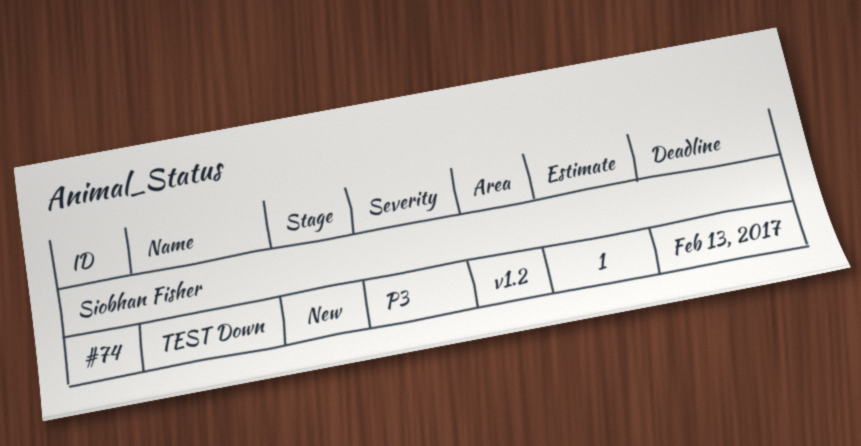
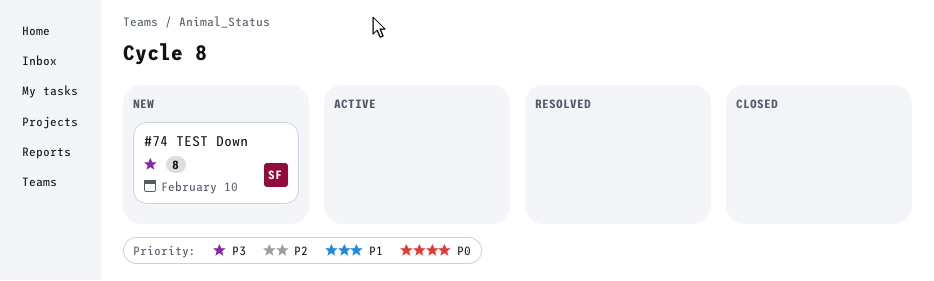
#74, estimate: 1 -> 8
#74, due: Feb 13 -> Feb 10

